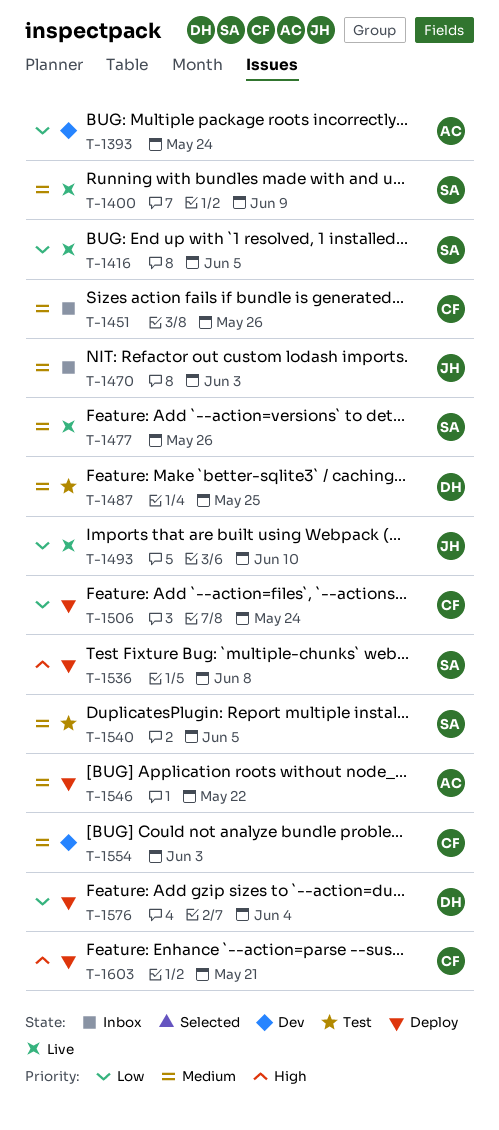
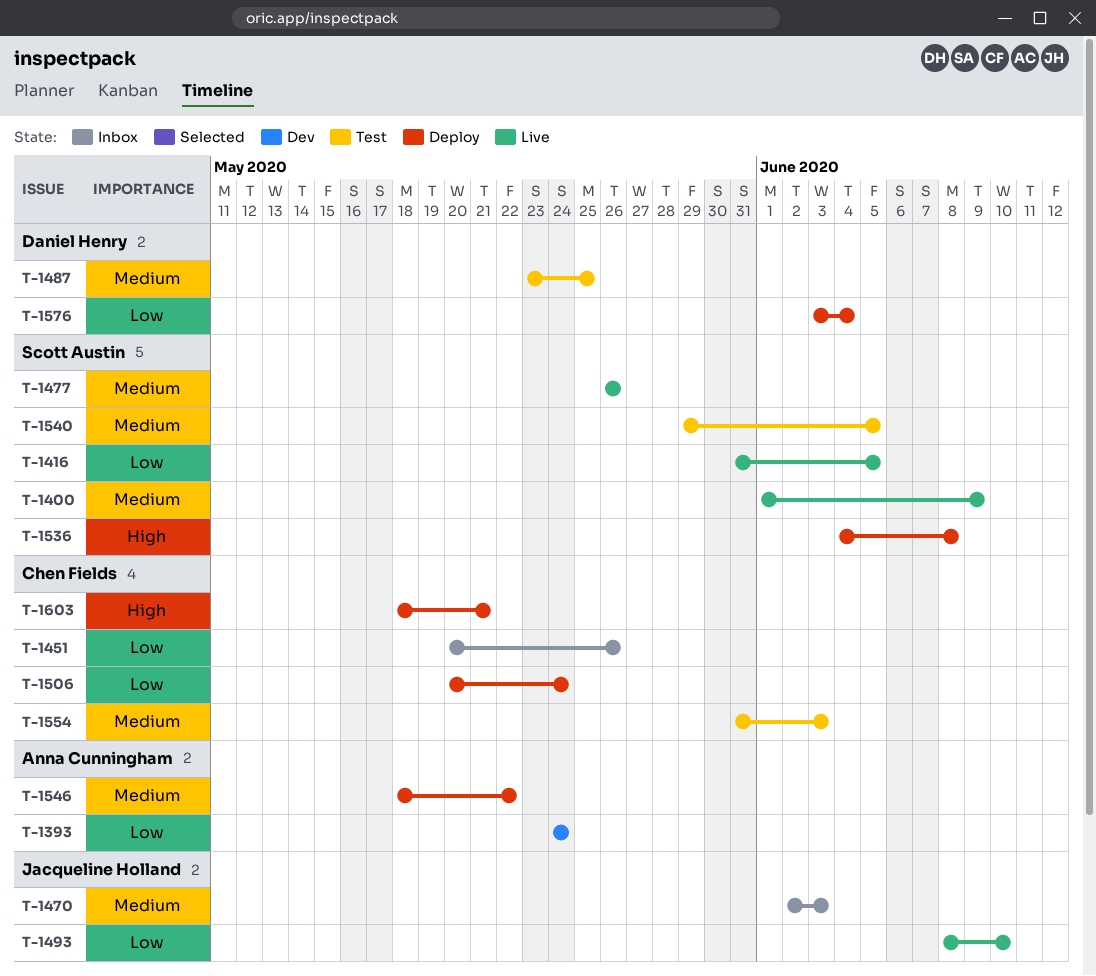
T-1451, priority: Medium -> Low
T-1554, status: Dev -> Test

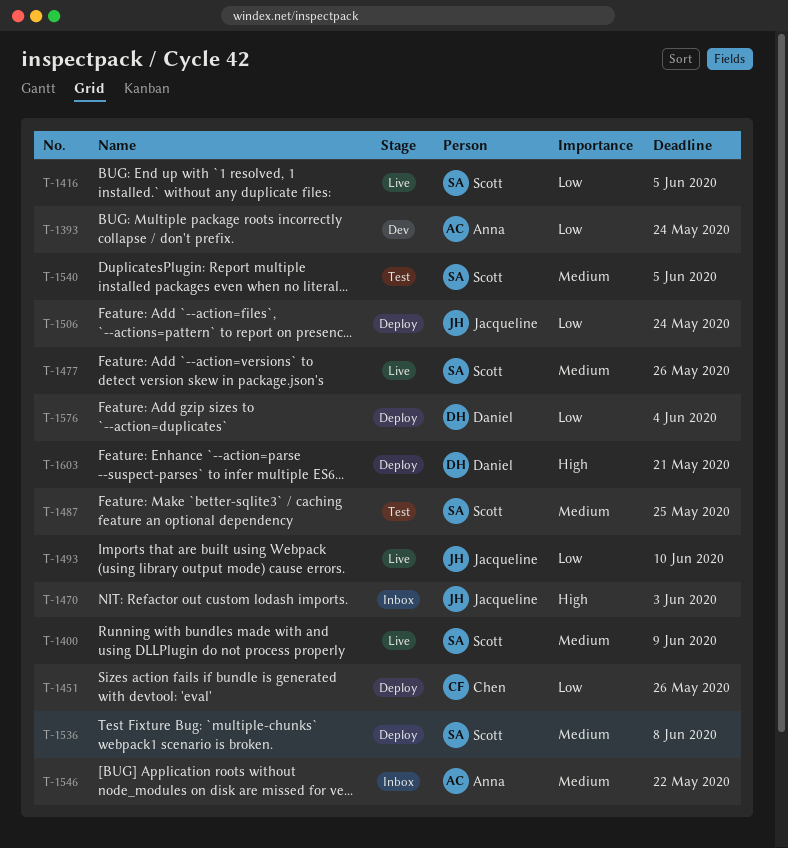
T-1451, status: Inbox -> Deploy
T-1470, priority: Medium -> High
T-1487, owner: Daniel Henry -> Scott Austin
T-1506, owner: Chen Fields -> Jacqueline Holland
T-1536, priority: High -> Medium
T-1546, status: Deploy -> Inbox
T-1554: present -> none
T-1603, owner: Chen Fields -> Daniel Henry

